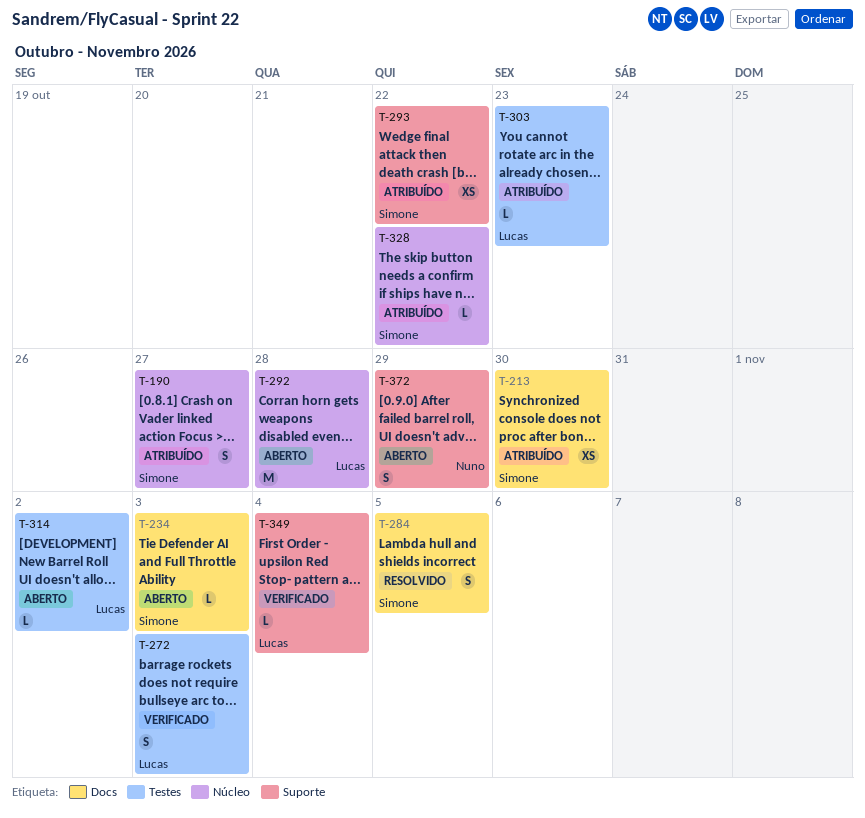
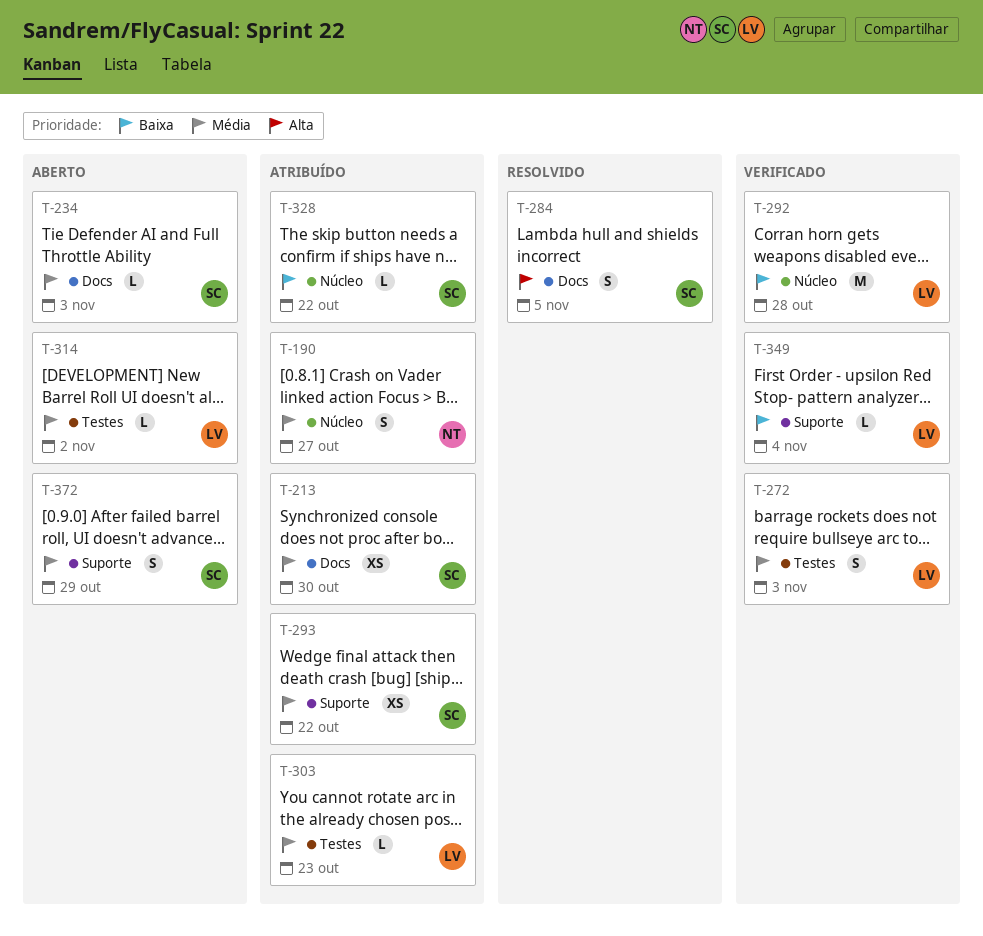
T-190, owner: Simone -> Nuno
T-292, status: Aberto -> Verificado
T-372, owner: Nuno -> Simone

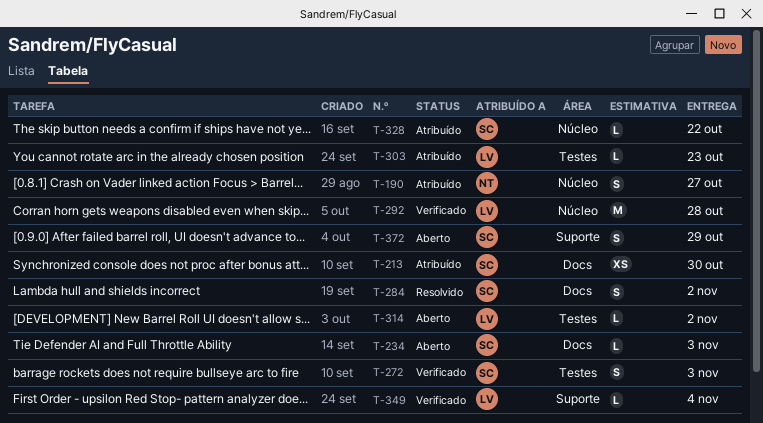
T-272, owner: LV -> SC
T-284, due: Nov 5 -> Nov 2
T-293: present -> none

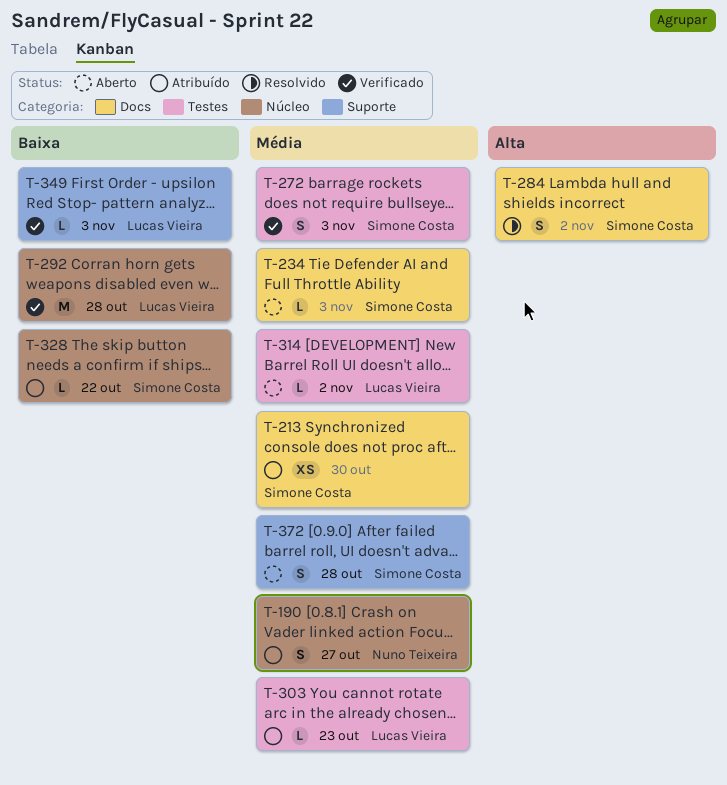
T-349, due: Nov 4 -> Nov 3
T-372, due: Oct 29 -> Oct 28

